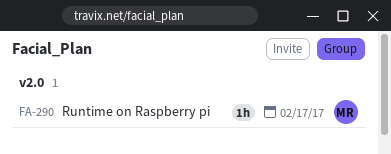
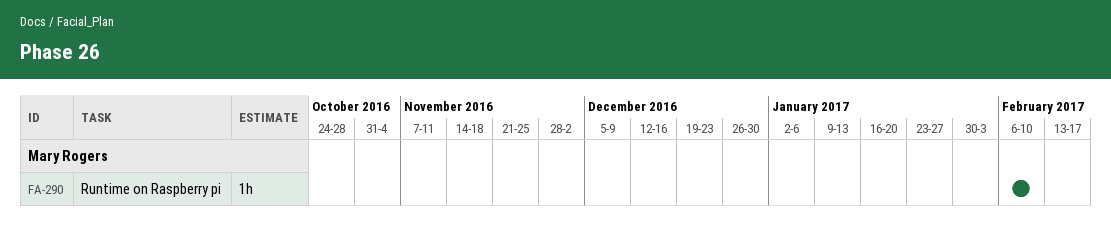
FA-290, due: Feb 17 -> Feb 10

